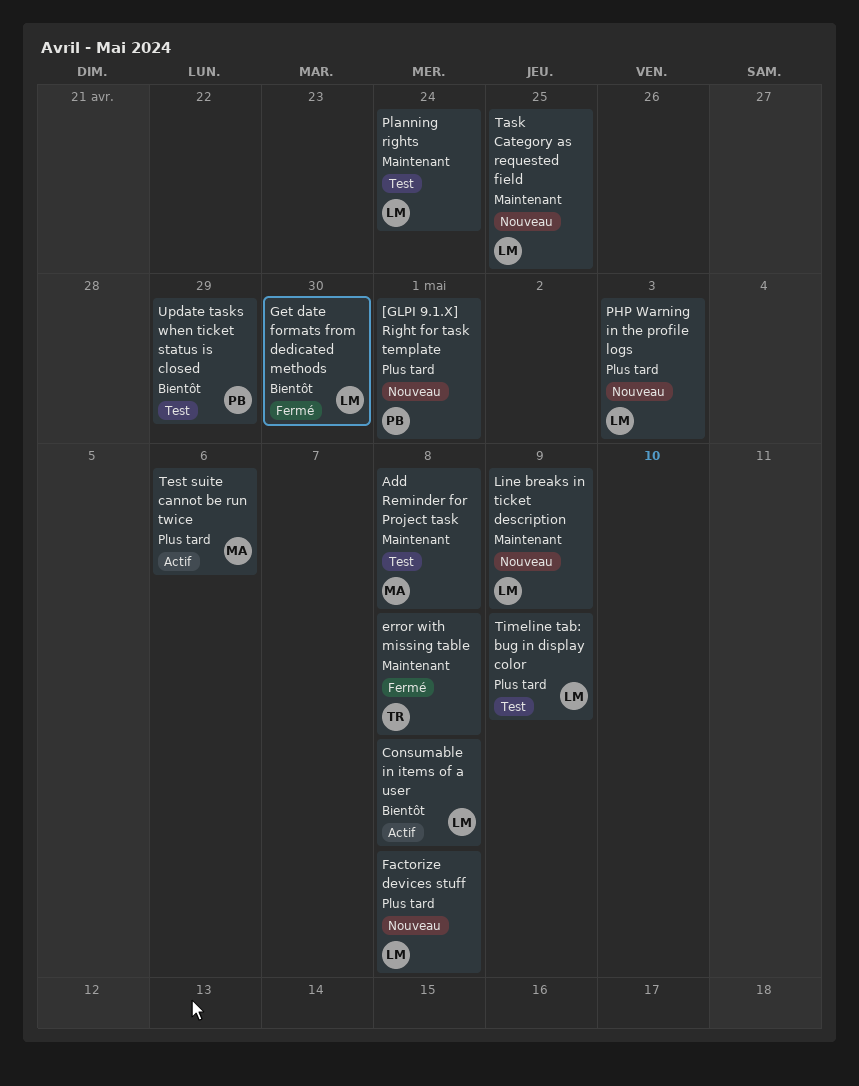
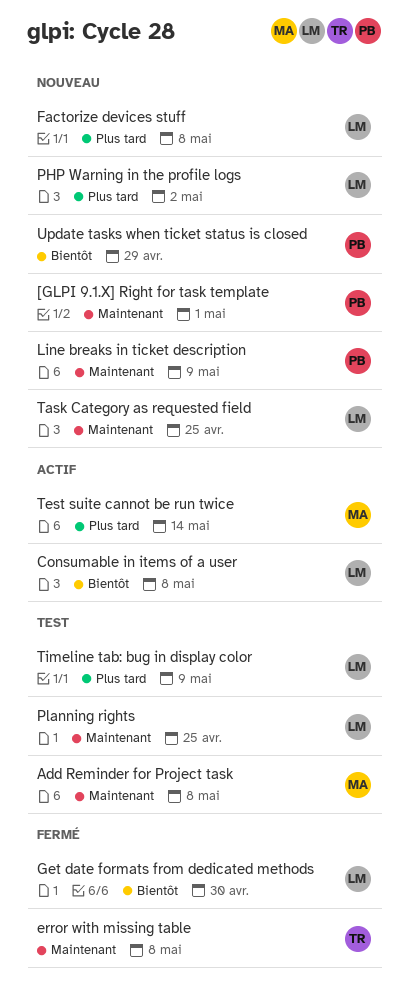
[GLPI 9.1.X] Right for task template, priority: Plus tard -> Maintenant
Line breaks in ticket description, owner: LM -> PB
PHP Warning in the profile logs, due: May 3 -> May 2
Planning rights, due: Apr 24 -> Apr 25
Test suite cannot be run twice, due: May 6 -> May 14
Update tasks when ticket status is closed, status: Test -> Nouveau

